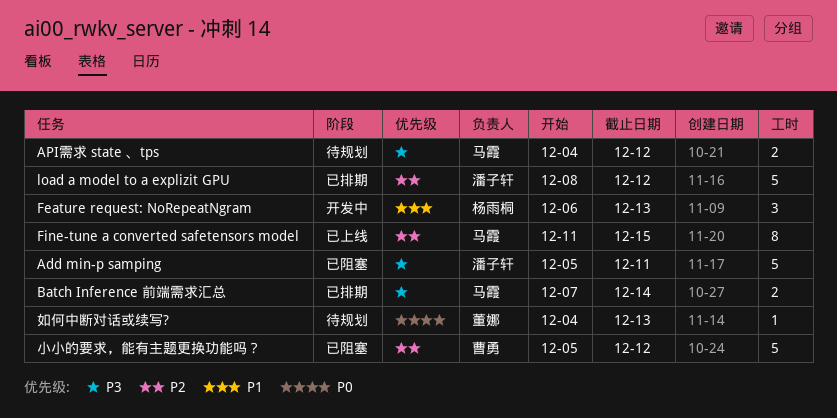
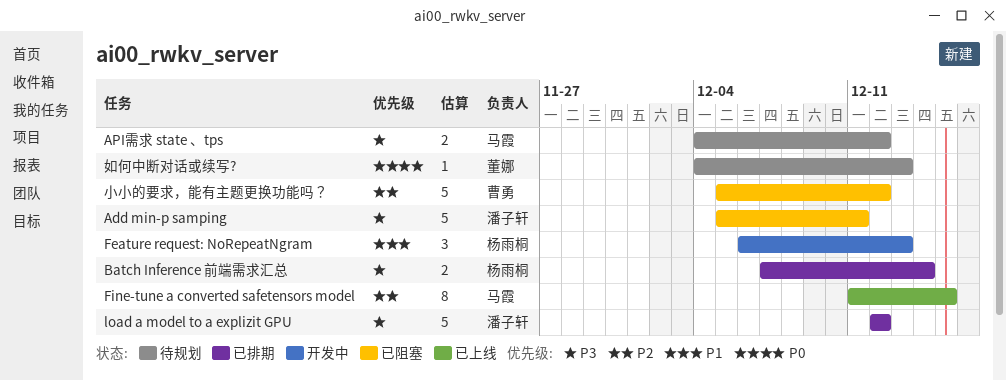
Batch Inference 前端需求汇总, owner: 马霞 -> 杨雨桐
load a model to a explizit GPU, priority: P2 -> P3
load a model to a explizit GPU, start: Dec 8 -> Dec 12

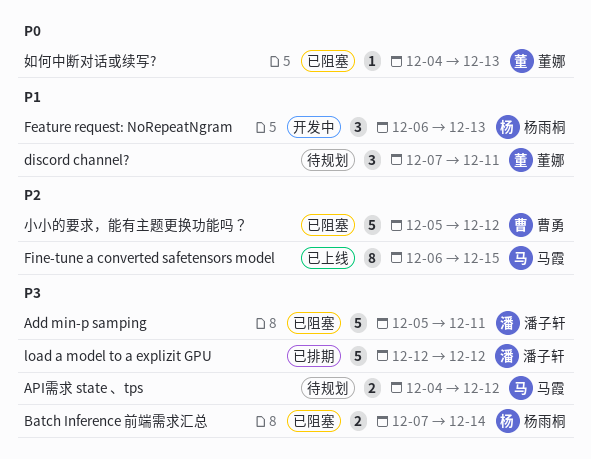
Batch Inference 前端需求汇总, status: 已排期 -> 已阻塞
discord channel?: none -> present
Fine-tune a converted safetensors model, start: Dec 11 -> Dec 6
如何中断对话或续写?, status: 待规划 -> 已阻塞

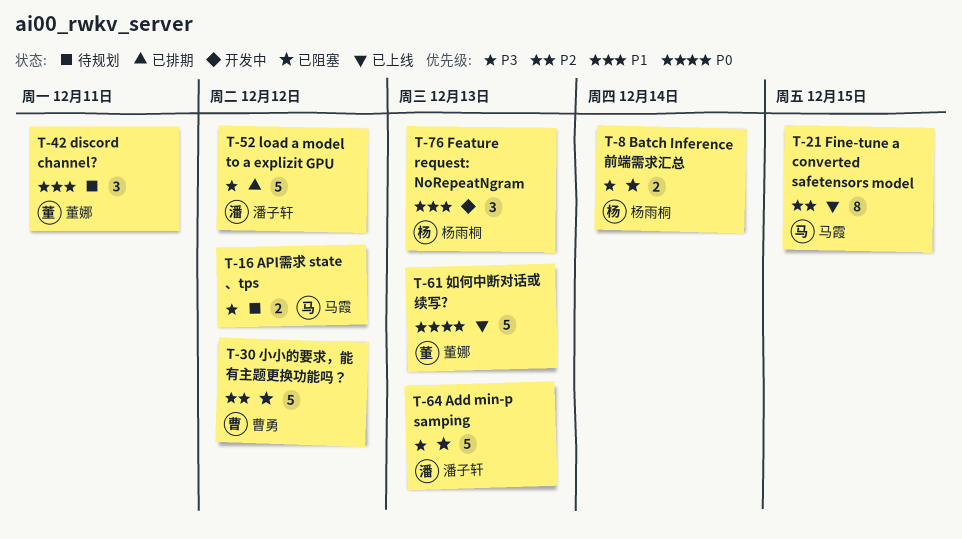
Add min-p samping, due: Dec 11 -> Dec 13
如何中断对话或续写?, status: 已阻塞 -> 已上线
如何中断对话或续写?, estimate: 1 -> 5

